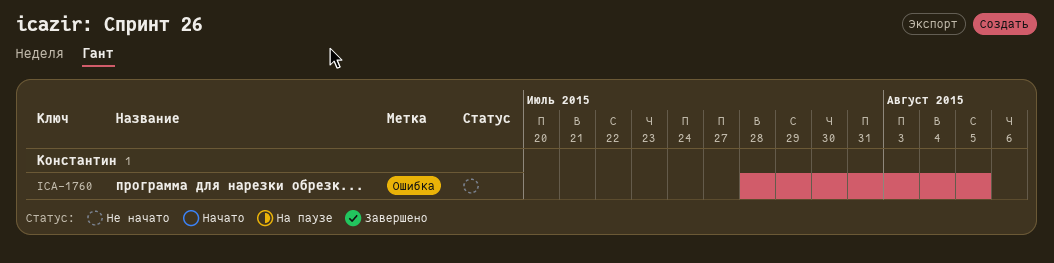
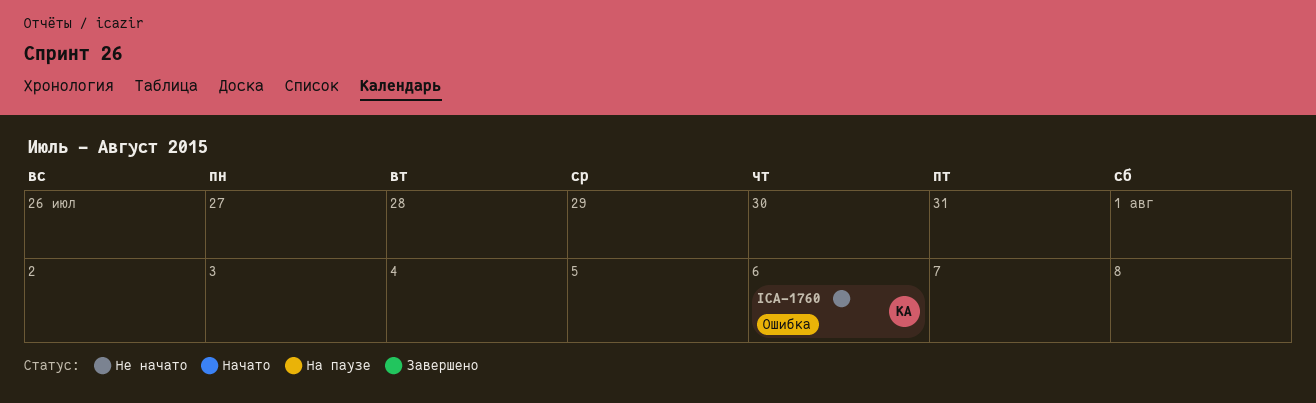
ICA-1760, due: Aug 5 -> Aug 6

